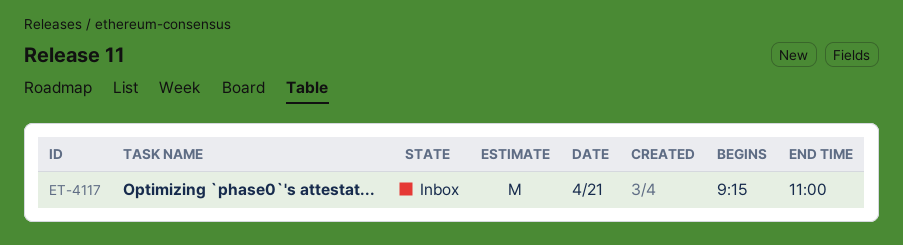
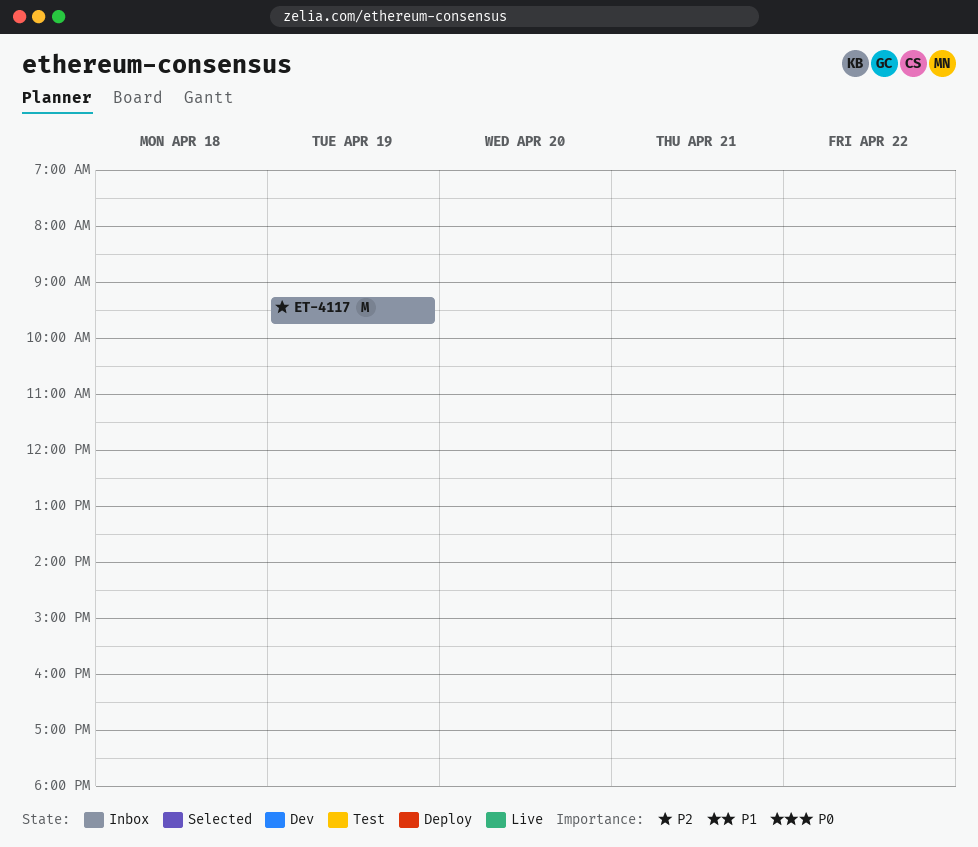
ET-4117, day: Apr 21 -> Apr 19
ET-4117, ends: 11:00 -> 09:45

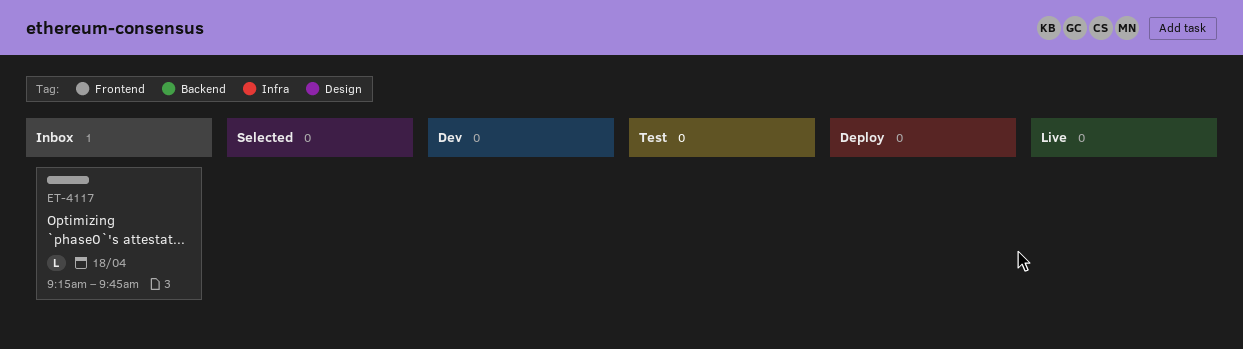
ET-4117, estimate: M -> L
ET-4117, day: Apr 19 -> Apr 18

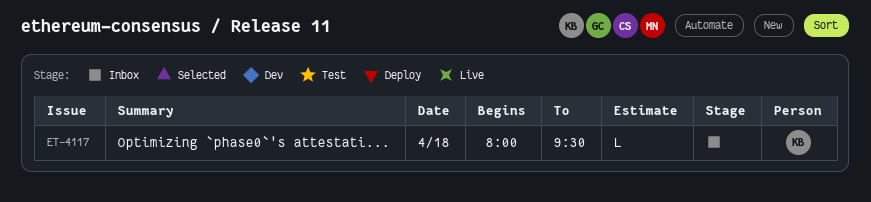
ET-4117, begins: 09:15 -> 08:00
ET-4117, ends: 09:45 -> 09:30

